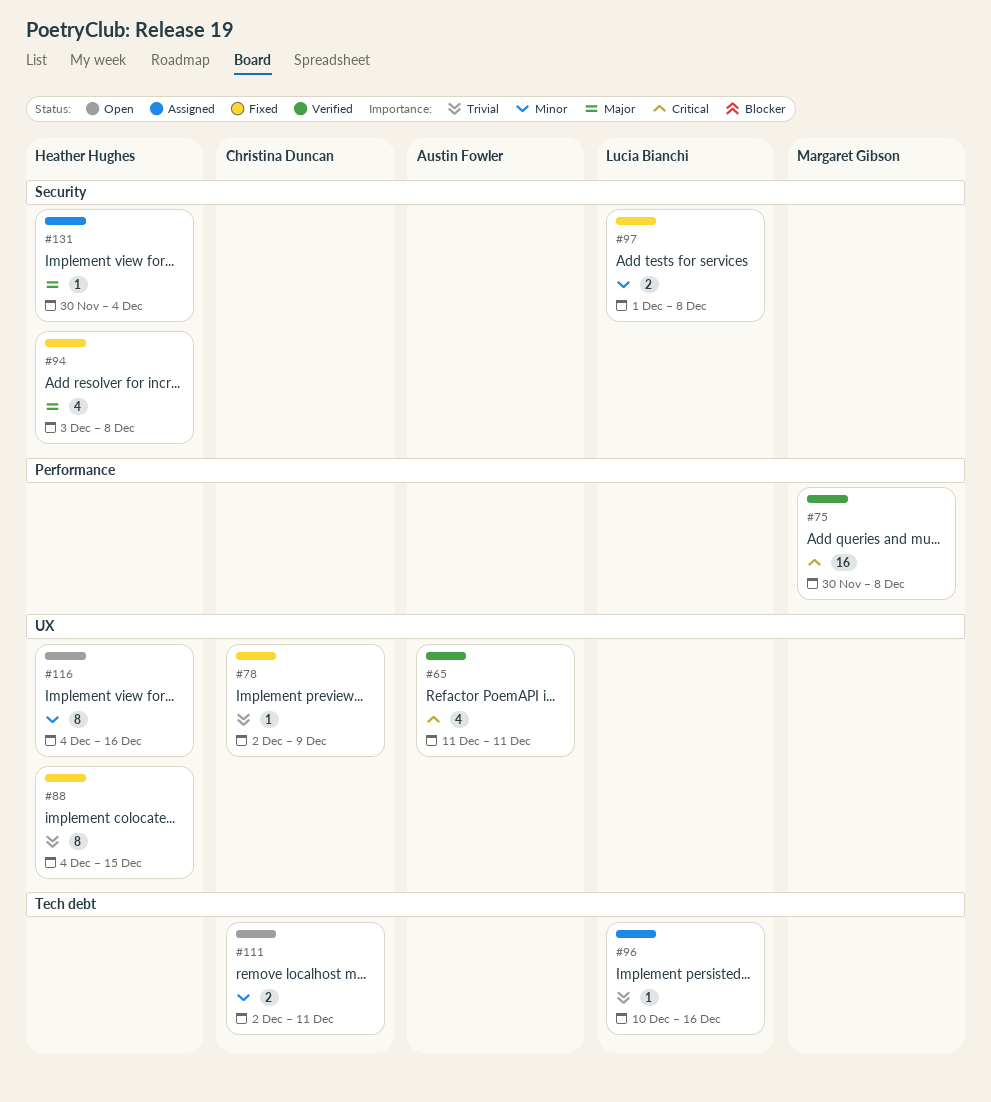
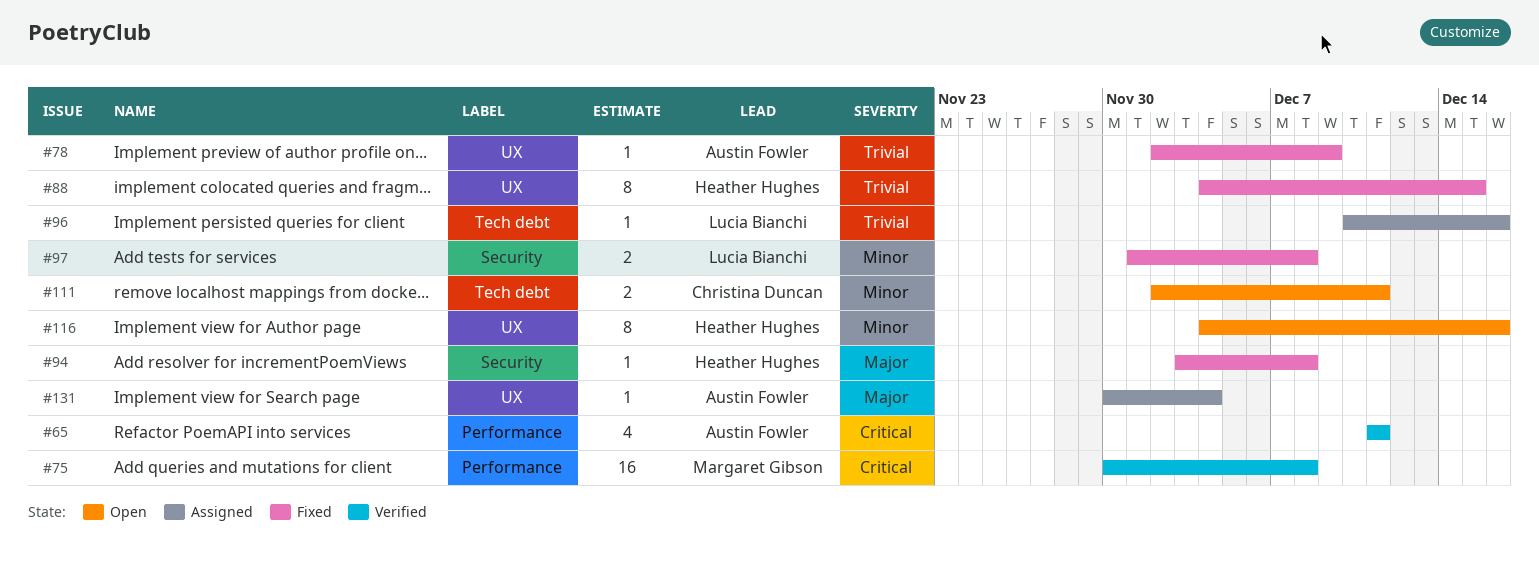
#65, label: UX -> Performance
#78, owner: Christina Duncan -> Austin Fowler
#94, estimate: 4 -> 1
#131, owner: Heather Hughes -> Austin Fowler
#131, label: Security -> UX

